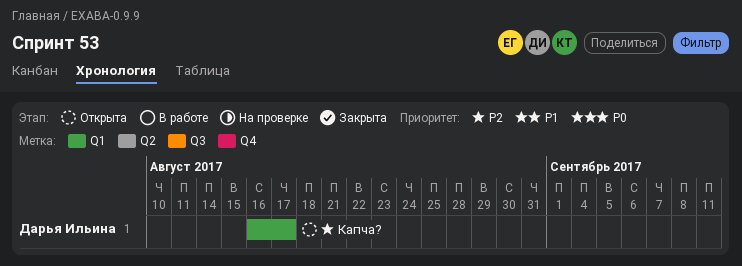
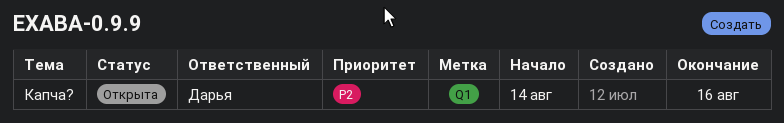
Капча?, start: Aug 16 -> Aug 14
Капча?, due: Aug 17 -> Aug 16

